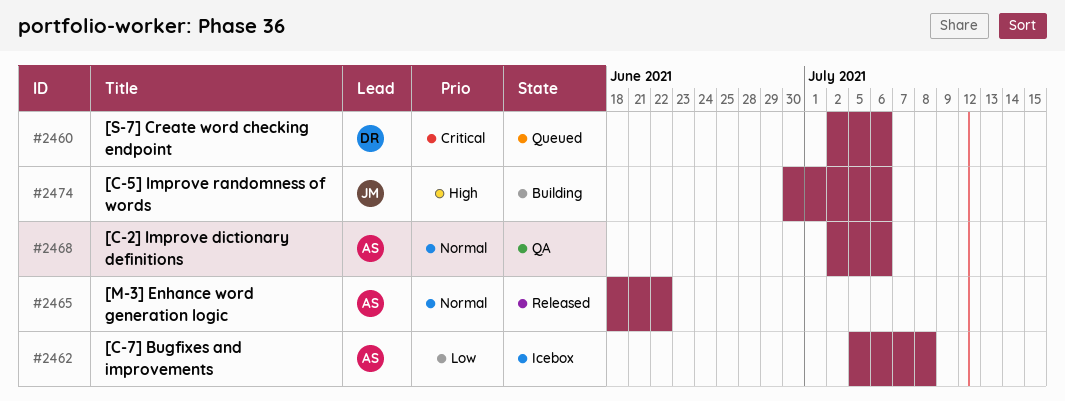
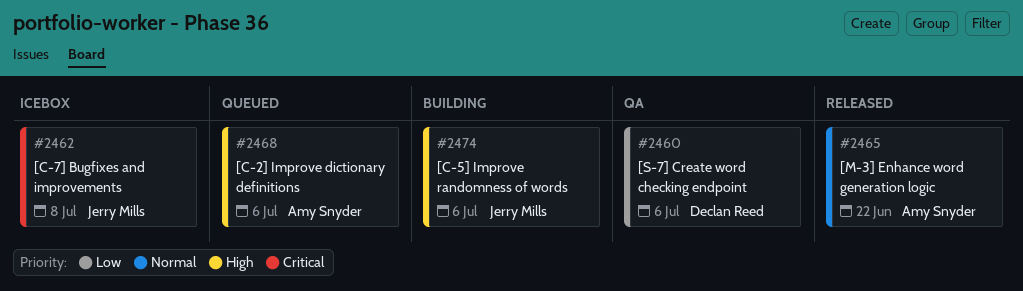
#2460, status: Queued -> QA
#2460, priority: Critical -> Low
#2462, owner: Amy Snyder -> Jerry Mills
#2462, priority: Low -> Critical
#2468, status: QA -> Queued
#2468, priority: Normal -> High

